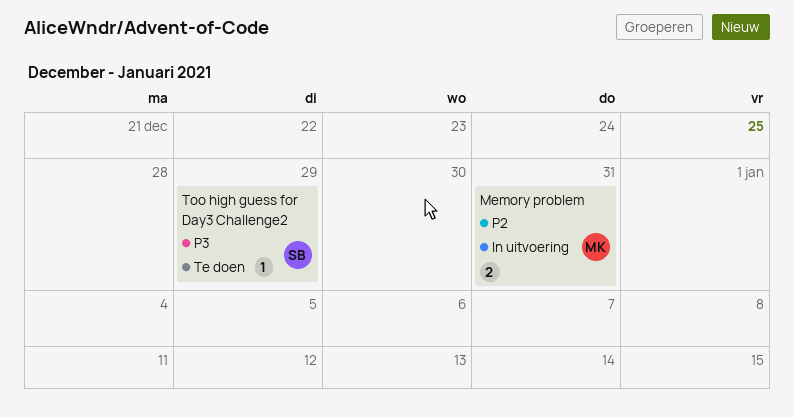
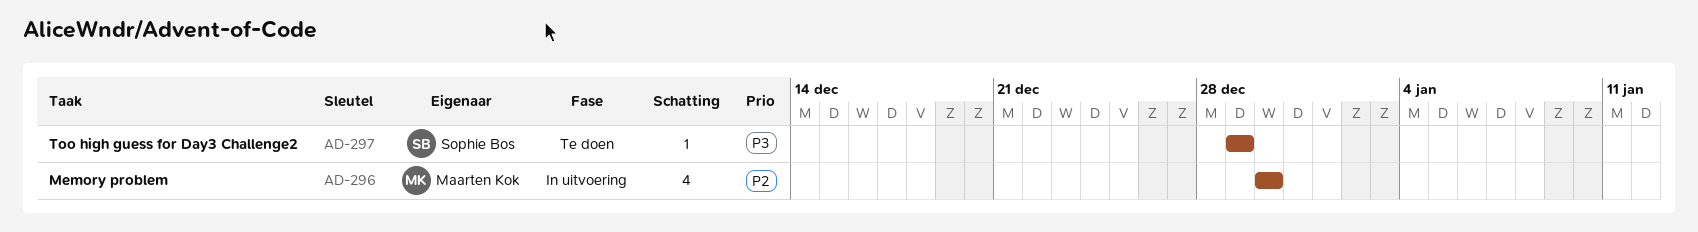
Memory problem, estimate: 2 -> 4
Memory problem, due: Dec 31 -> Dec 30

